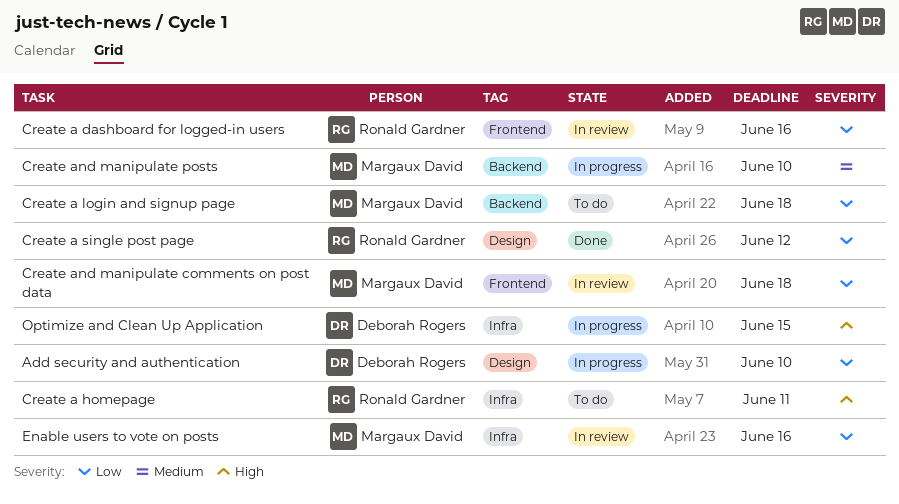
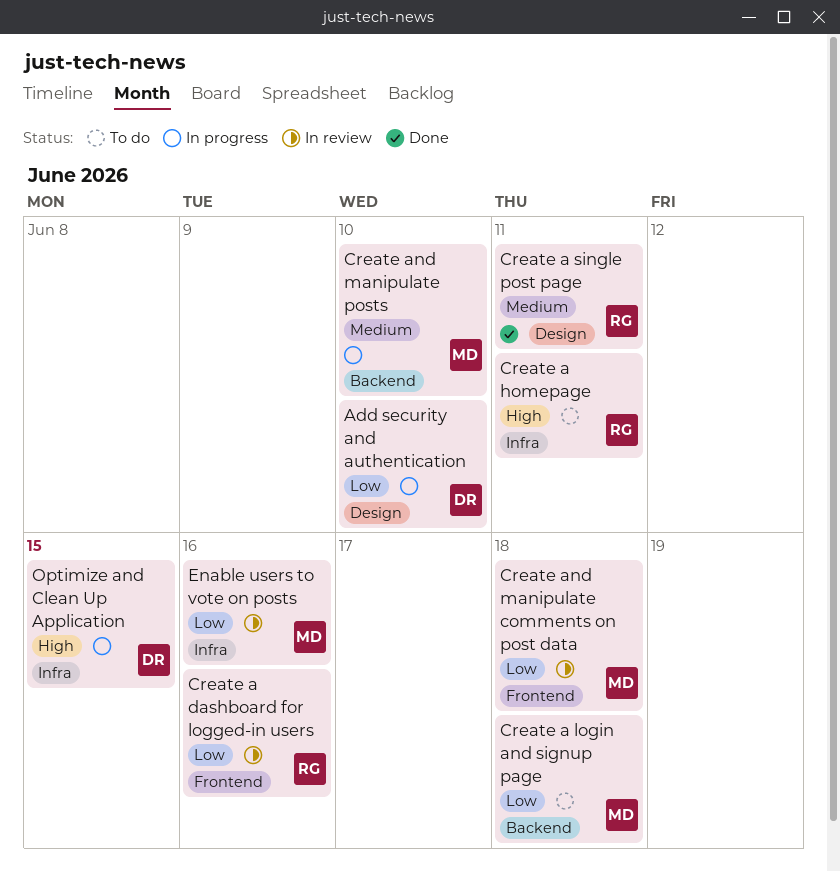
Create a single post page, priority: Low -> Medium
Create a single post page, due: Jun 12 -> Jun 11

